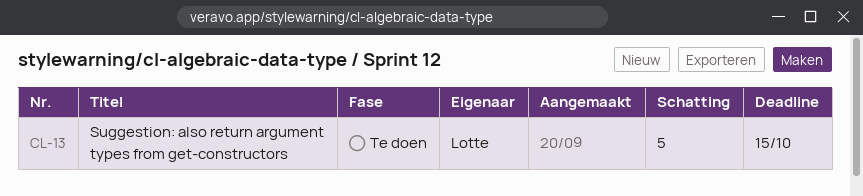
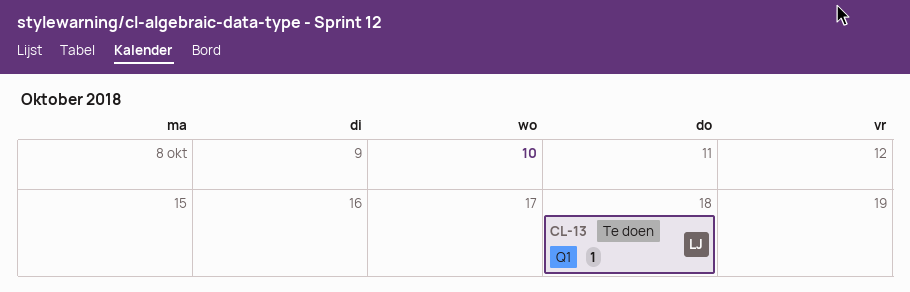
CL-13, estimate: 5 -> 1
CL-13, due: Oct 15 -> Oct 18

